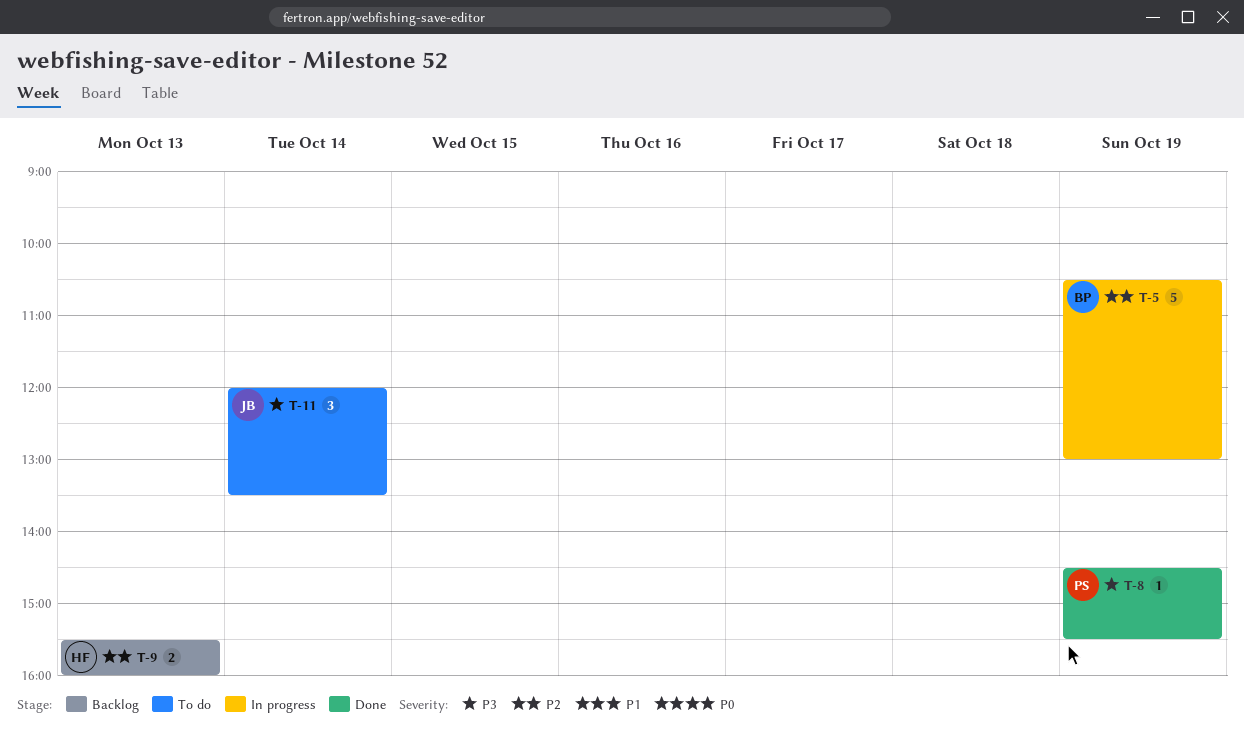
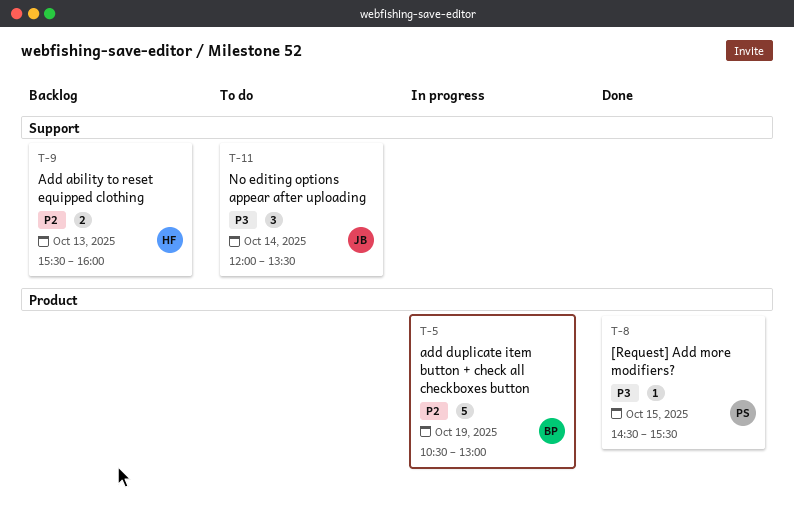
T-8, day: Oct 19 -> Oct 15

